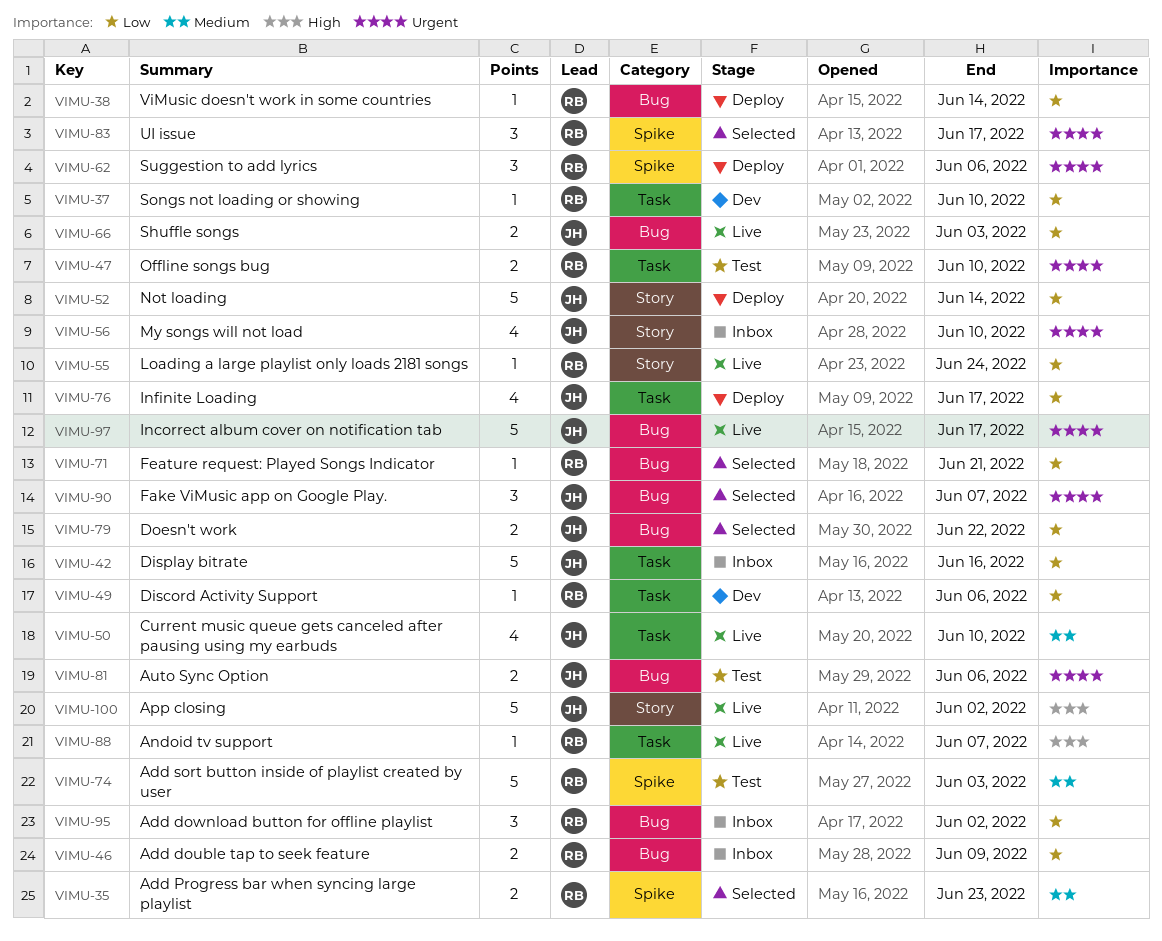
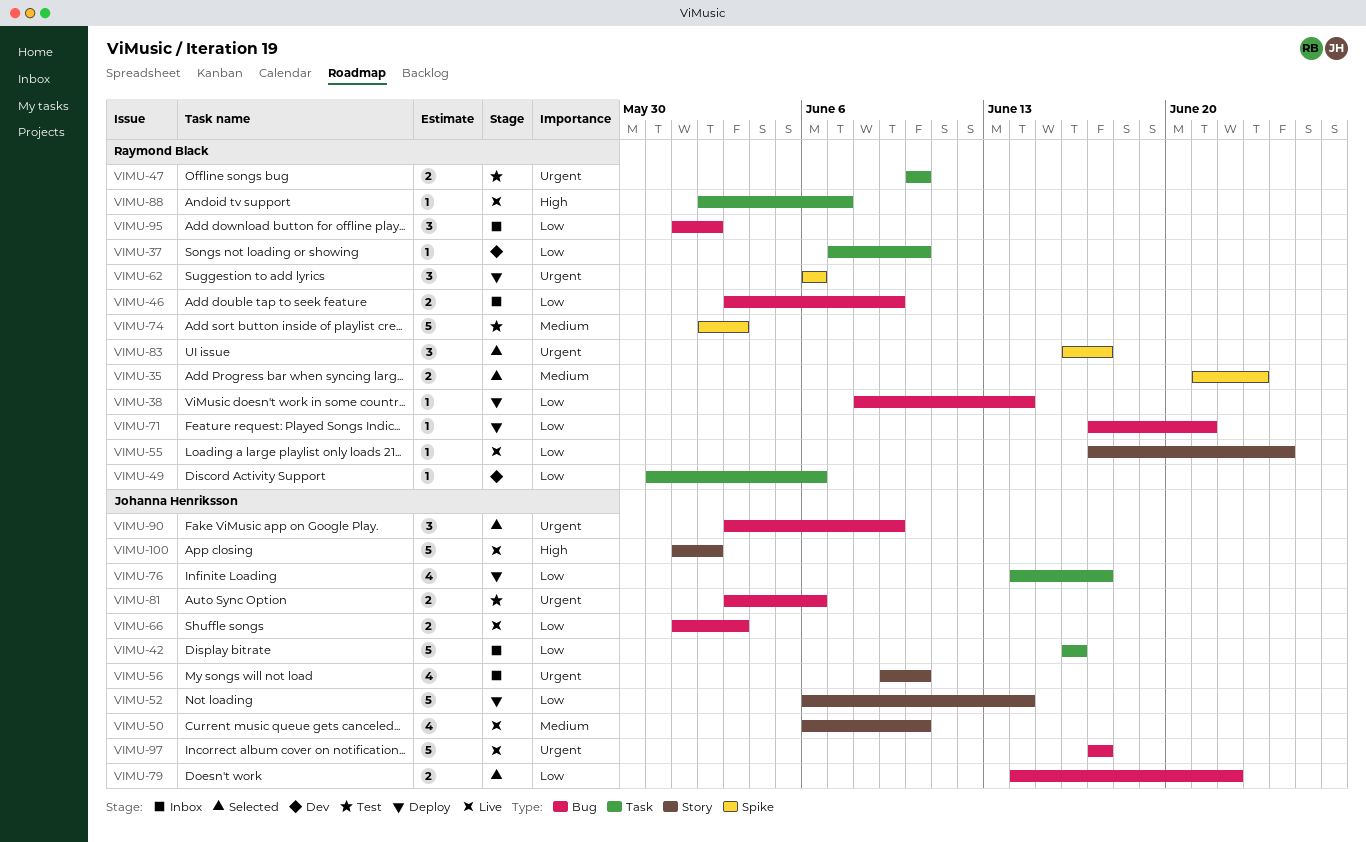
VIMU-50, label: Task -> Story
VIMU-71, status: Selected -> Deploy
VIMU-90, due: Jun 7 -> Jun 9

